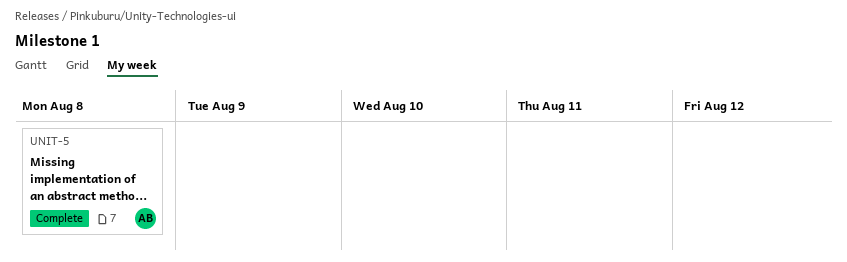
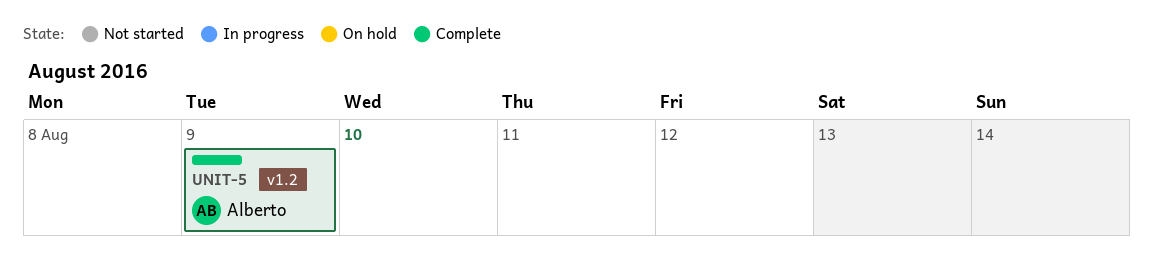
UNIT-5, due: Aug 8 -> Aug 9

